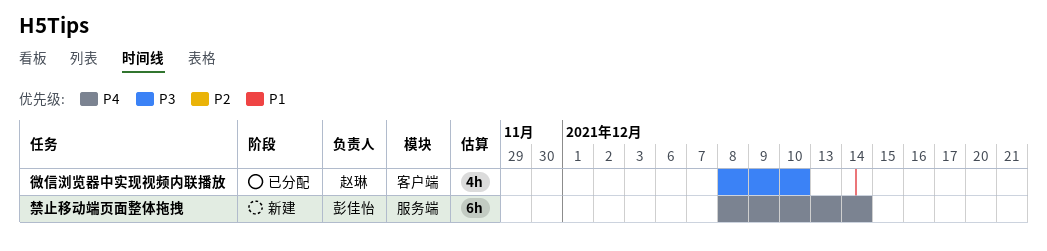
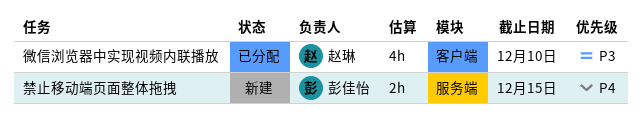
禁止移动端页面整体拖拽, estimate: 6h -> 2h
禁止移动端页面整体拖拽, due: Dec 14 -> Dec 15

